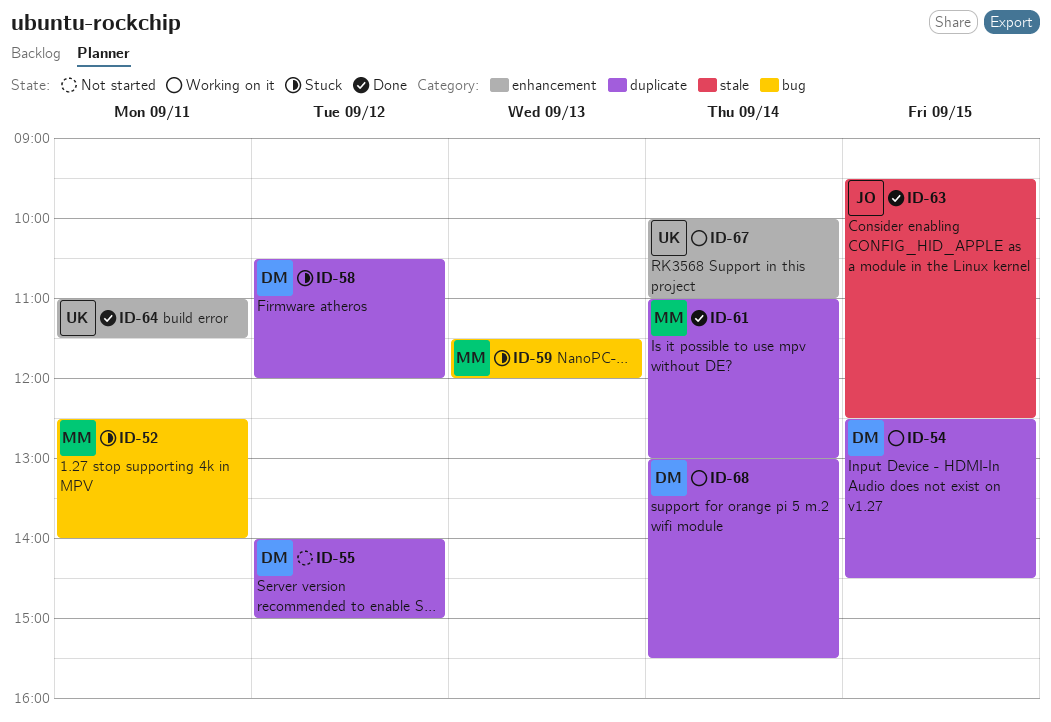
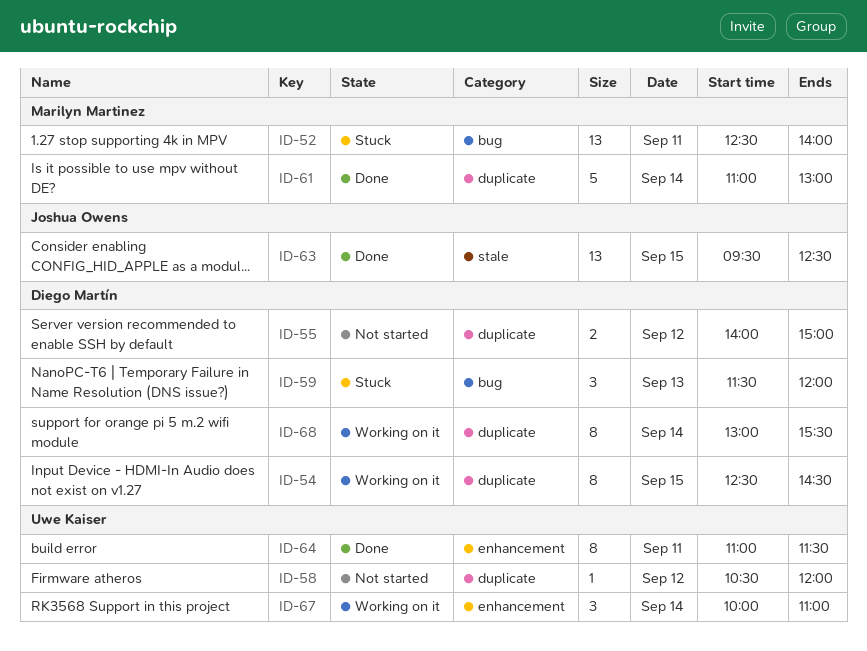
ID-58, status: Stuck -> Not started
ID-58, owner: Diego Martín -> Uwe Kaiser
ID-59, owner: Marilyn Martinez -> Diego Martín

